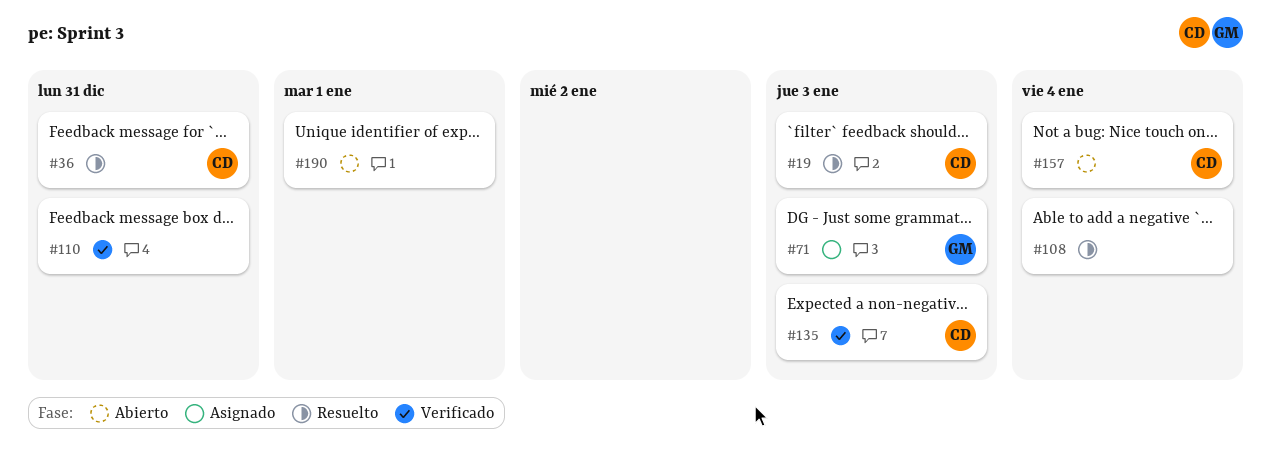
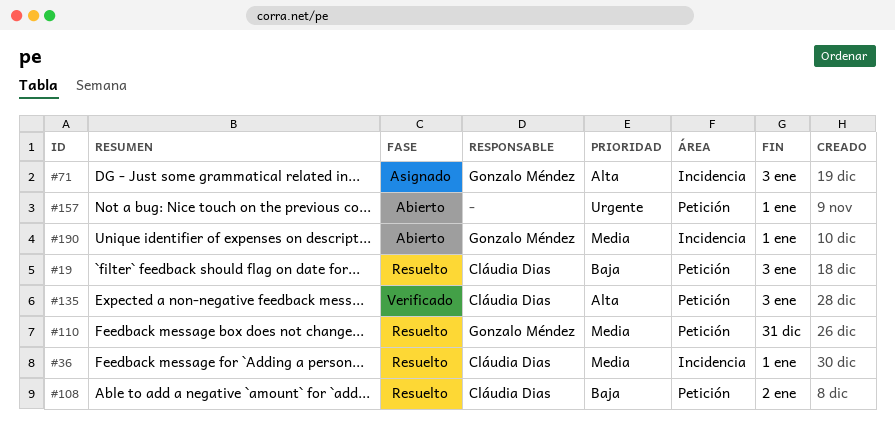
#36, due: Dec 31 -> Jan 1
#108, owner: none -> Cláudia Dias
#108, due: Jan 4 -> Jan 2
#110, status: Verificado -> Resuelto
#110, owner: none -> Gonzalo Méndez
#157, owner: Cláudia Dias -> none
#157, due: Jan 4 -> Jan 1
#190, owner: none -> Gonzalo Méndez

